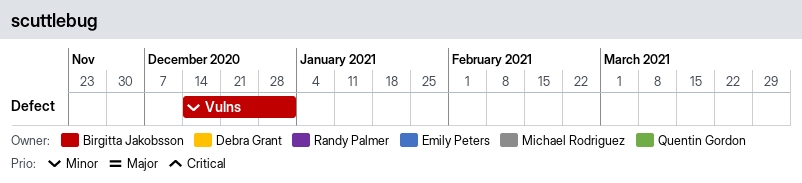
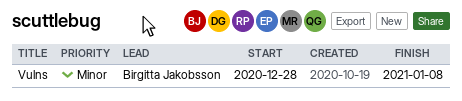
Vulns, start: Dec 14 -> Dec 28
Vulns, due: Jan 1 -> Jan 8

